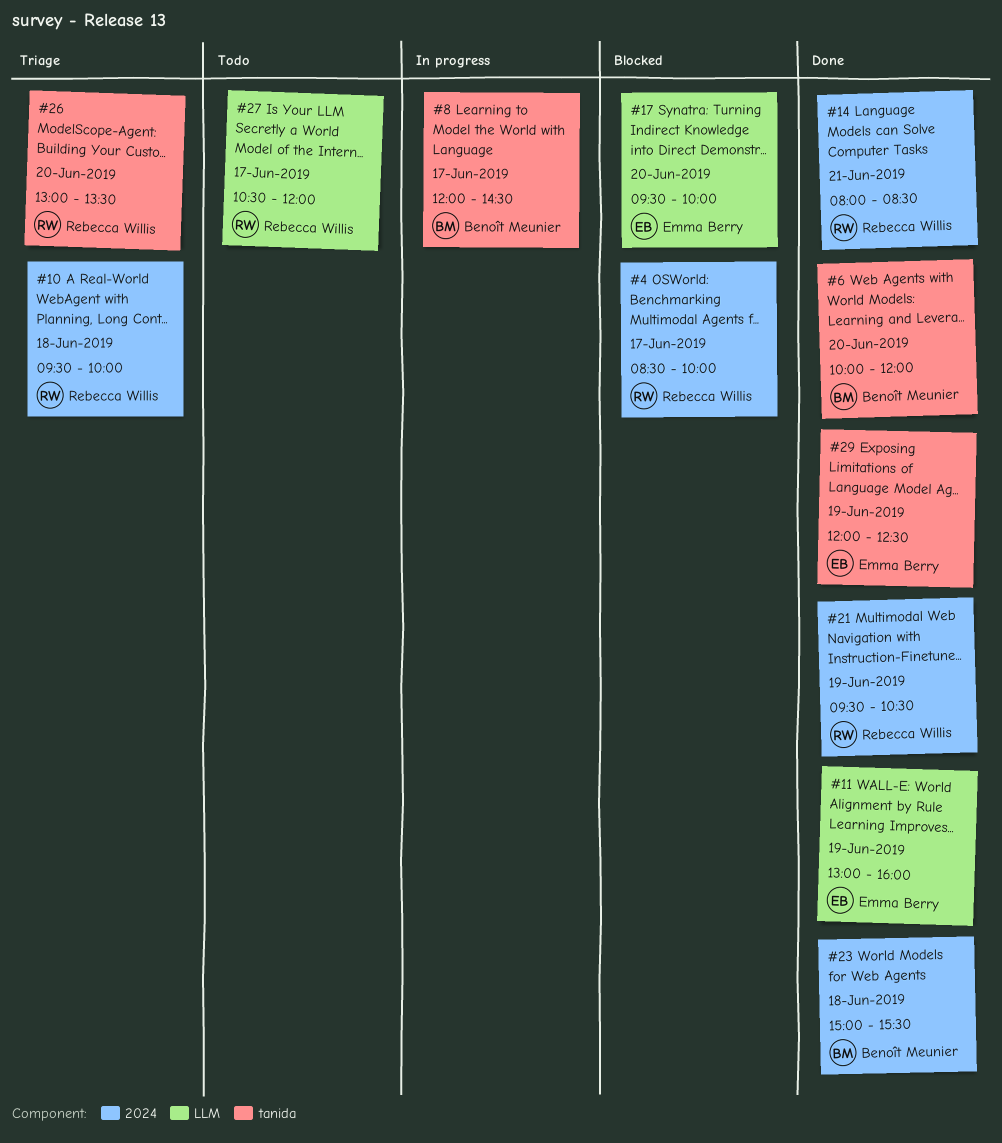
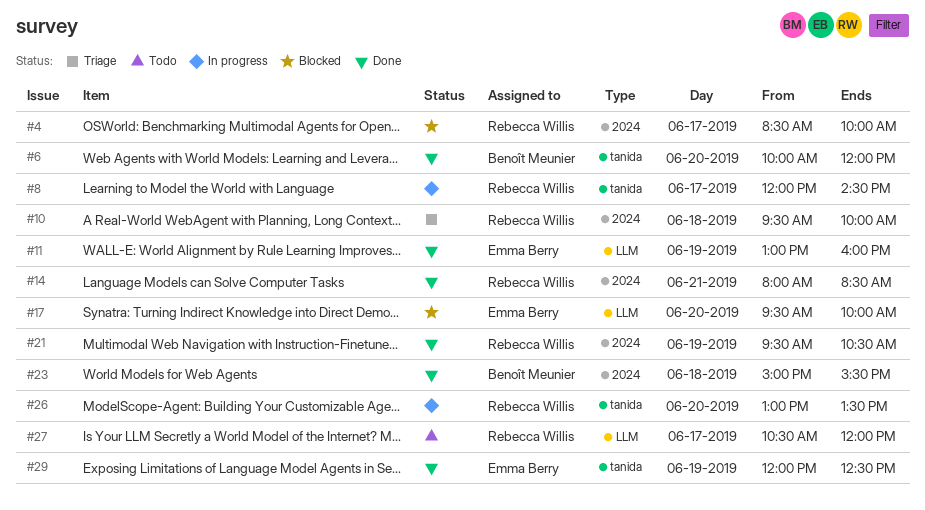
#8, owner: Benoît Meunier -> Rebecca Willis
#26, status: Triage -> In progress

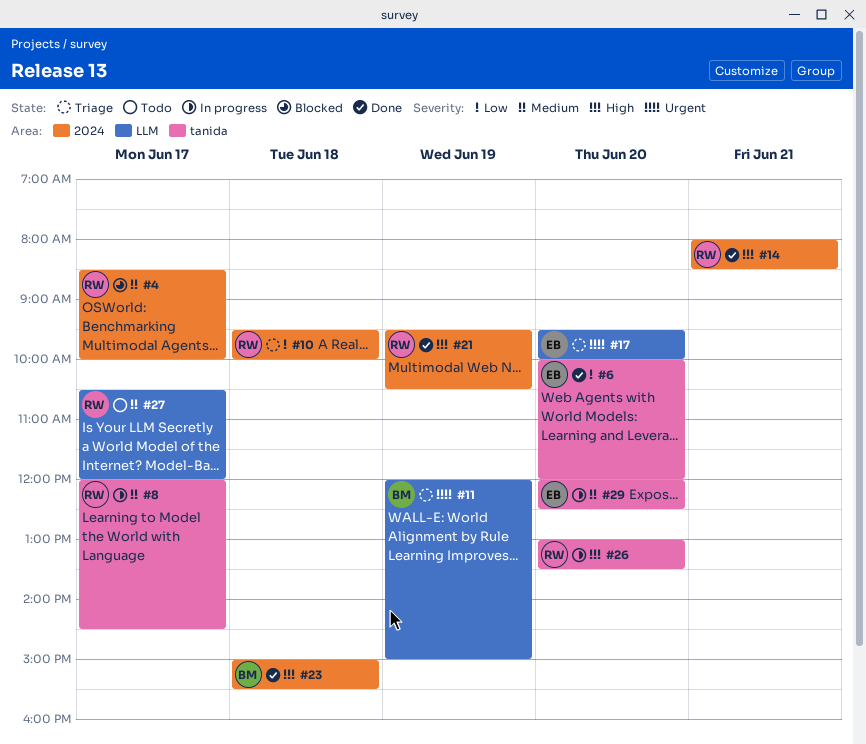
#6, owner: Benoît Meunier -> Emma Berry
#11, status: Done -> Triage
#11, owner: Emma Berry -> Benoît Meunier
#11, begins: 13:00 -> 12:00
#11, ends: 16:00 -> 15:00
#17, status: Blocked -> Triage
#29, status: Done -> In progress
#29, day: Jun 19 -> Jun 20

